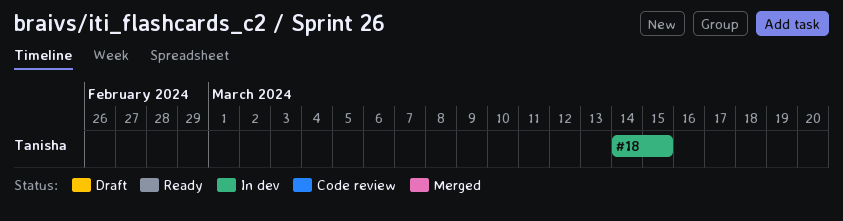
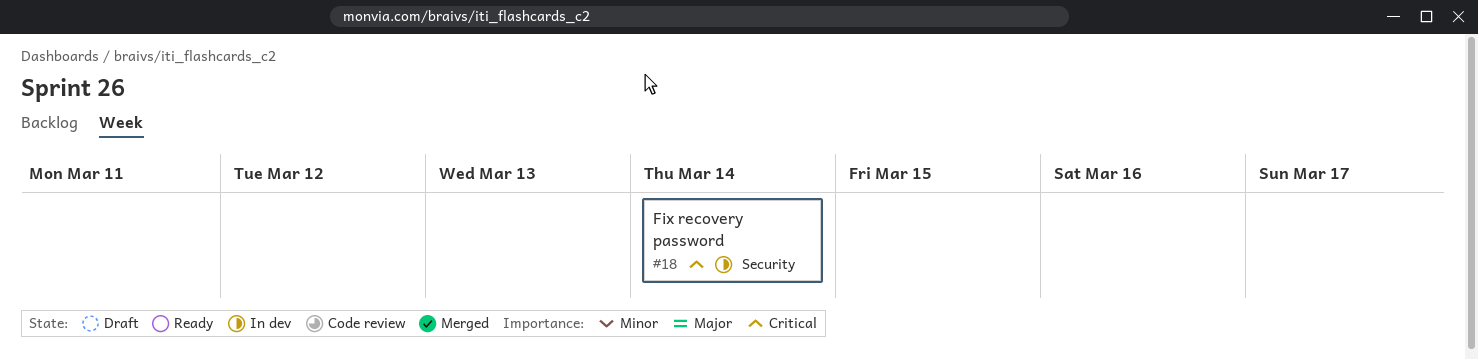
#18, due: Mar 15 -> Mar 14

